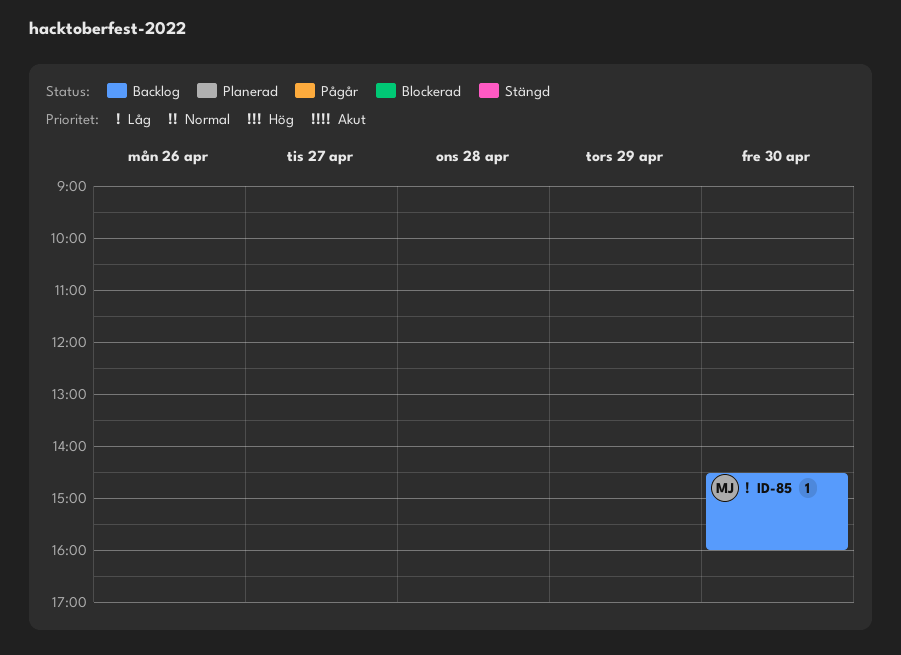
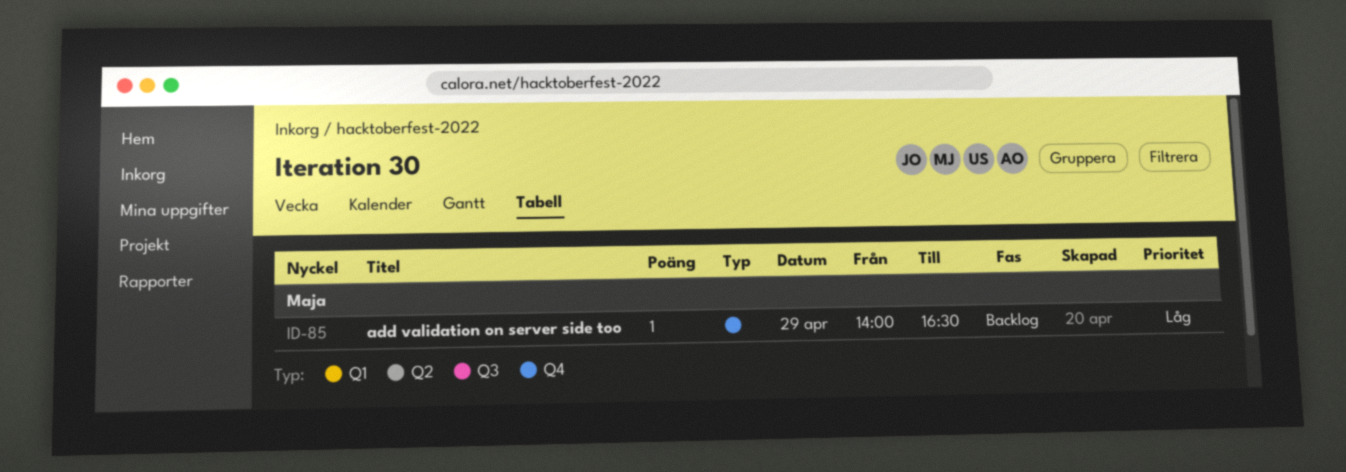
ID-85, day: Apr 30 -> Apr 29
ID-85, begins: 14:30 -> 14:00
ID-85, ends: 16:00 -> 16:30

